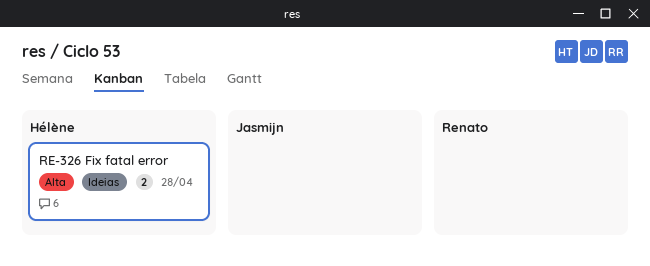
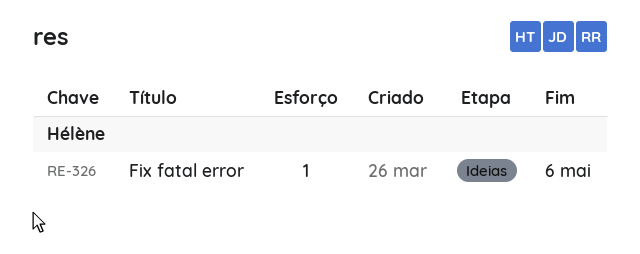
RE-326, estimate: 2 -> 1
RE-326, due: Apr 28 -> May 6

